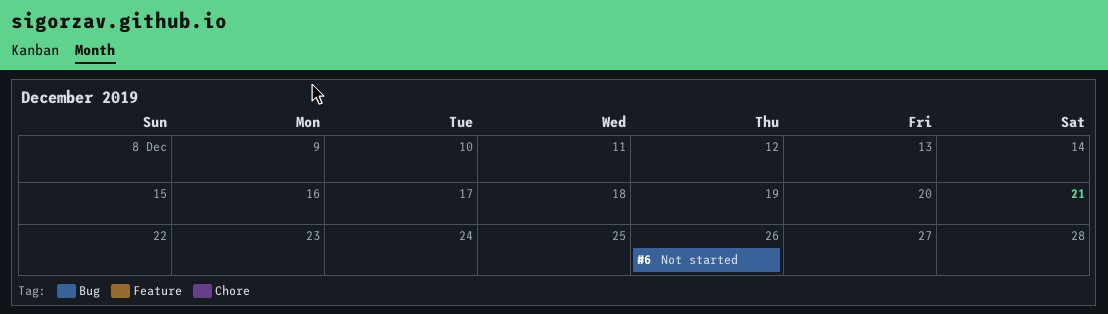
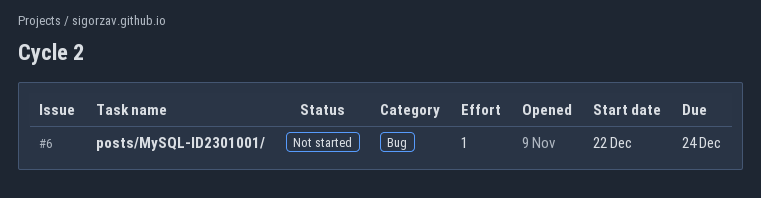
#6, due: Dec 26 -> Dec 24

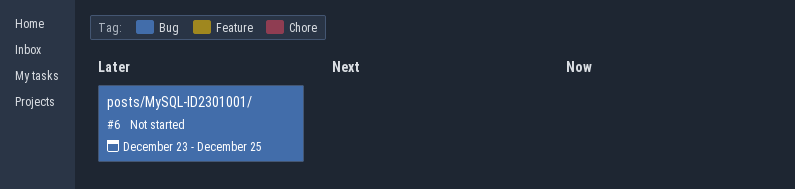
#6, start: Dec 22 -> Dec 23
#6, due: Dec 24 -> Dec 25

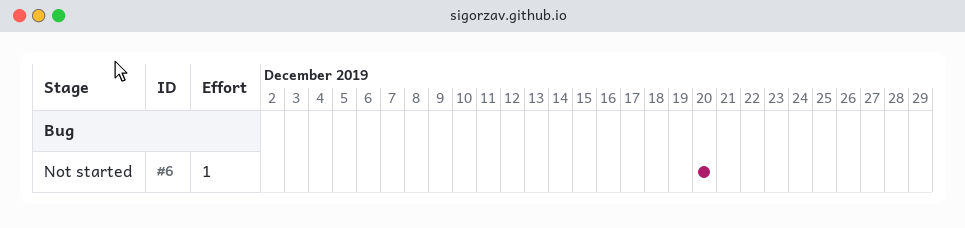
#6, start: Dec 23 -> Dec 20
#6, due: Dec 25 -> Dec 20

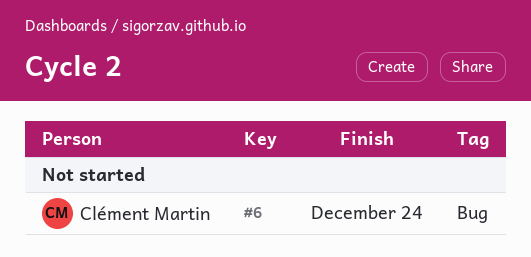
#6, due: Dec 20 -> Dec 24

